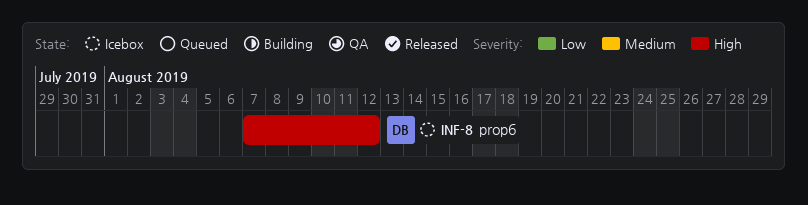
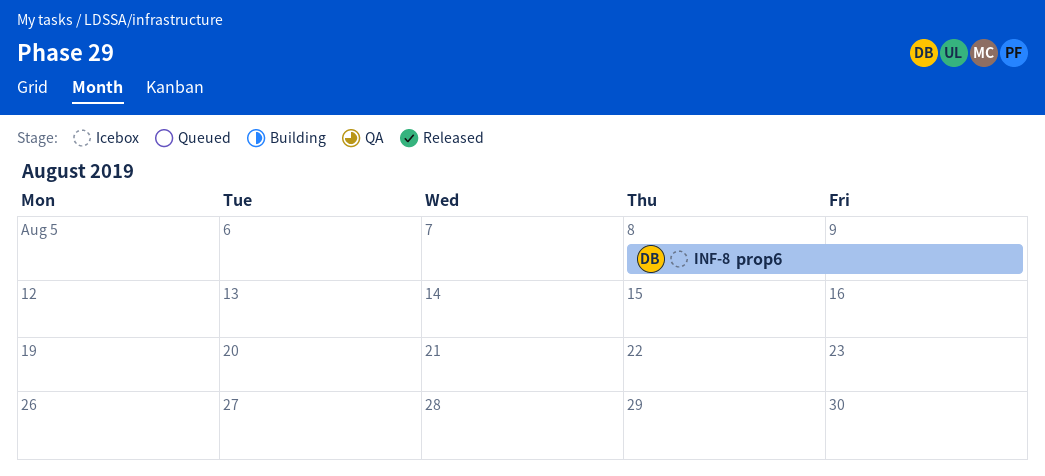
INF-8, start: Aug 7 -> Aug 8
INF-8, due: Aug 12 -> Aug 9

